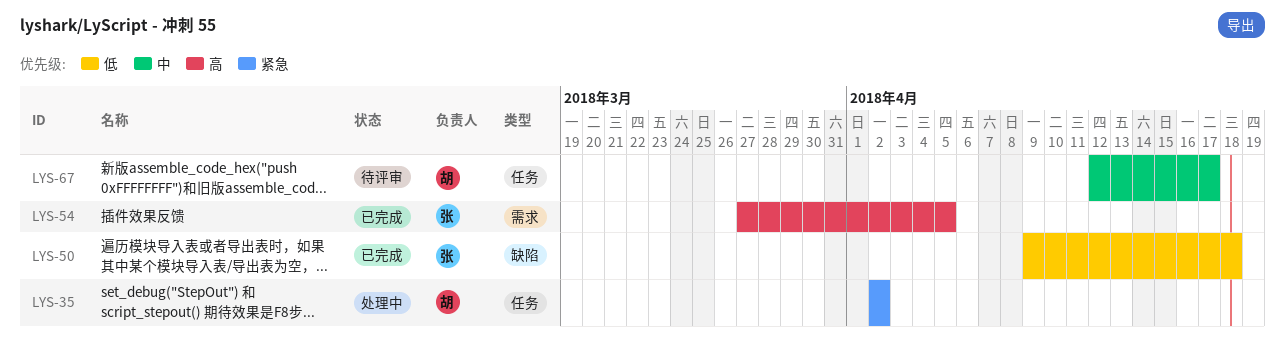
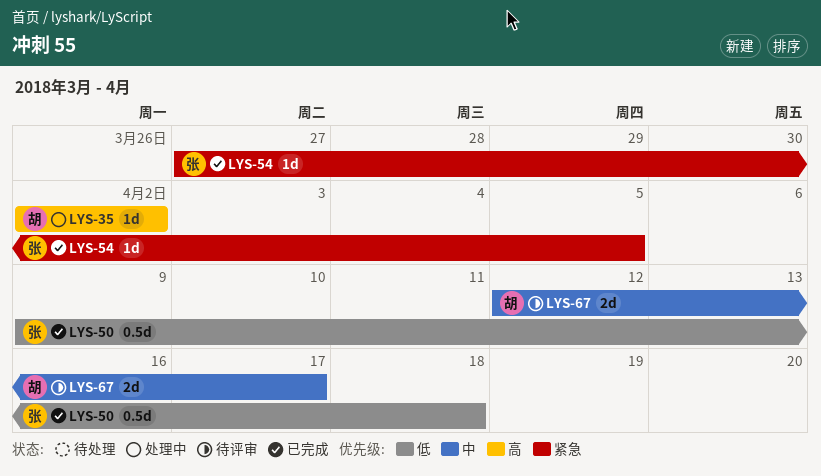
LYS-35, priority: 紧急 -> 高
LYS-54, priority: 高 -> 紧急

